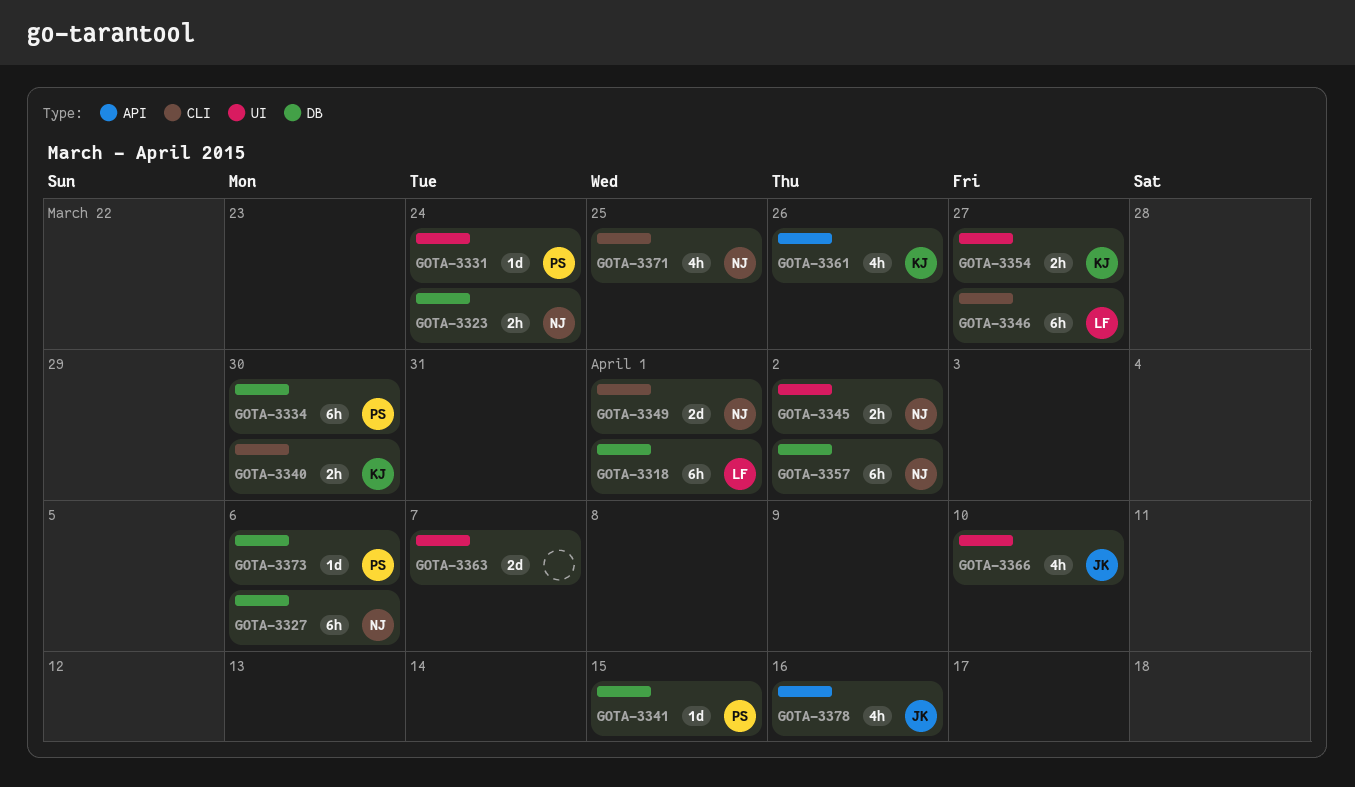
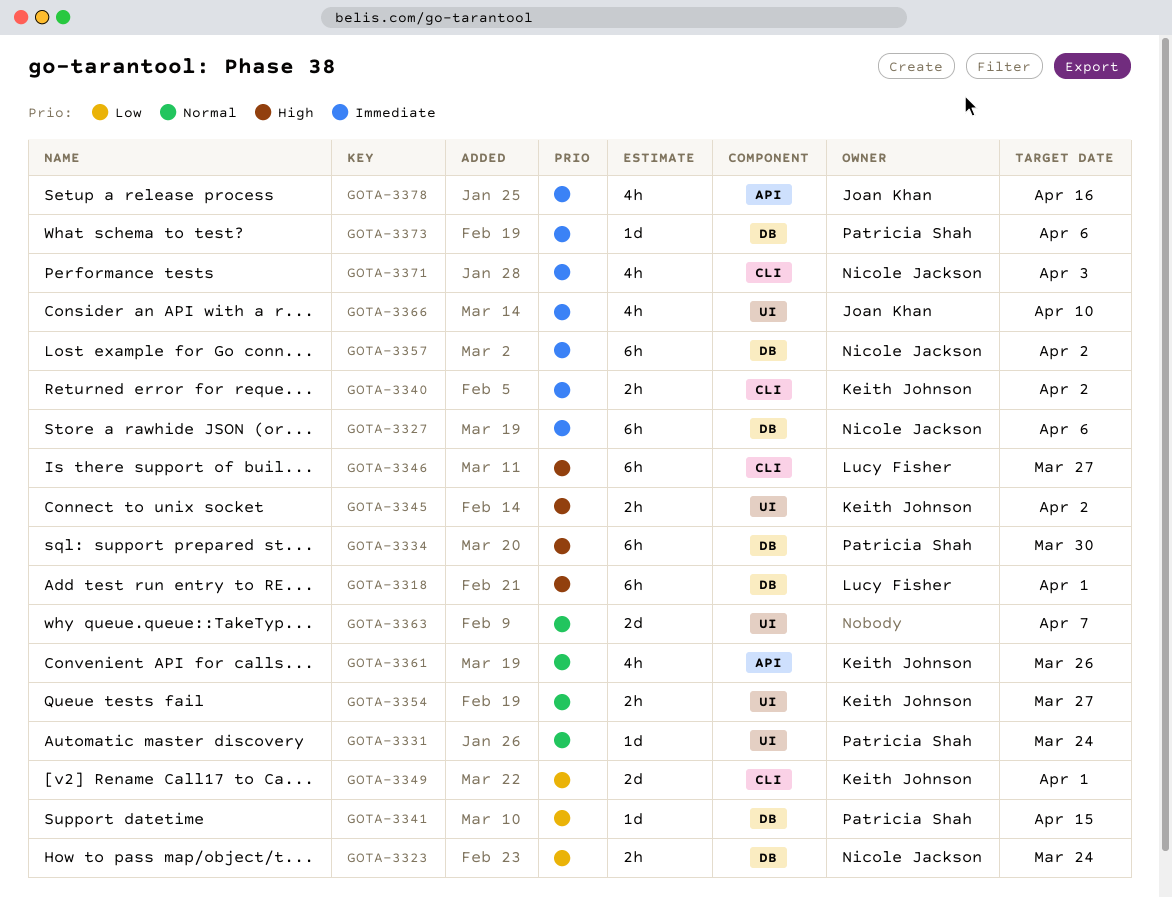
GOTA-3340, due: Mar 30 -> Apr 2
GOTA-3345, owner: Nicole Jackson -> Keith Johnson
GOTA-3349, owner: Nicole Jackson -> Keith Johnson
GOTA-3371, due: Mar 25 -> Apr 3

